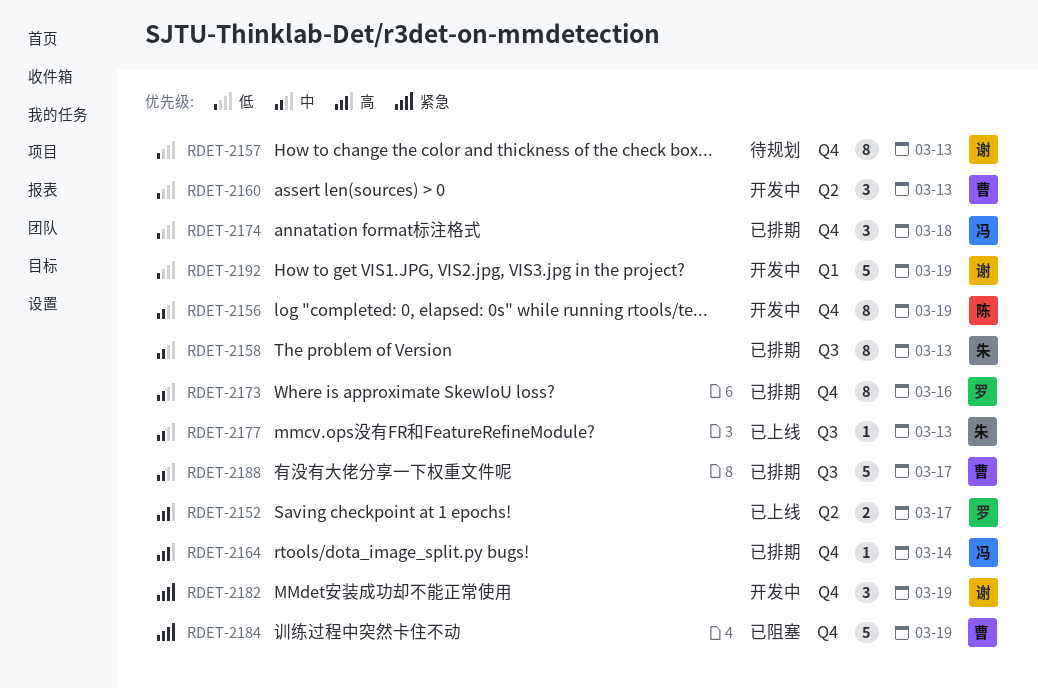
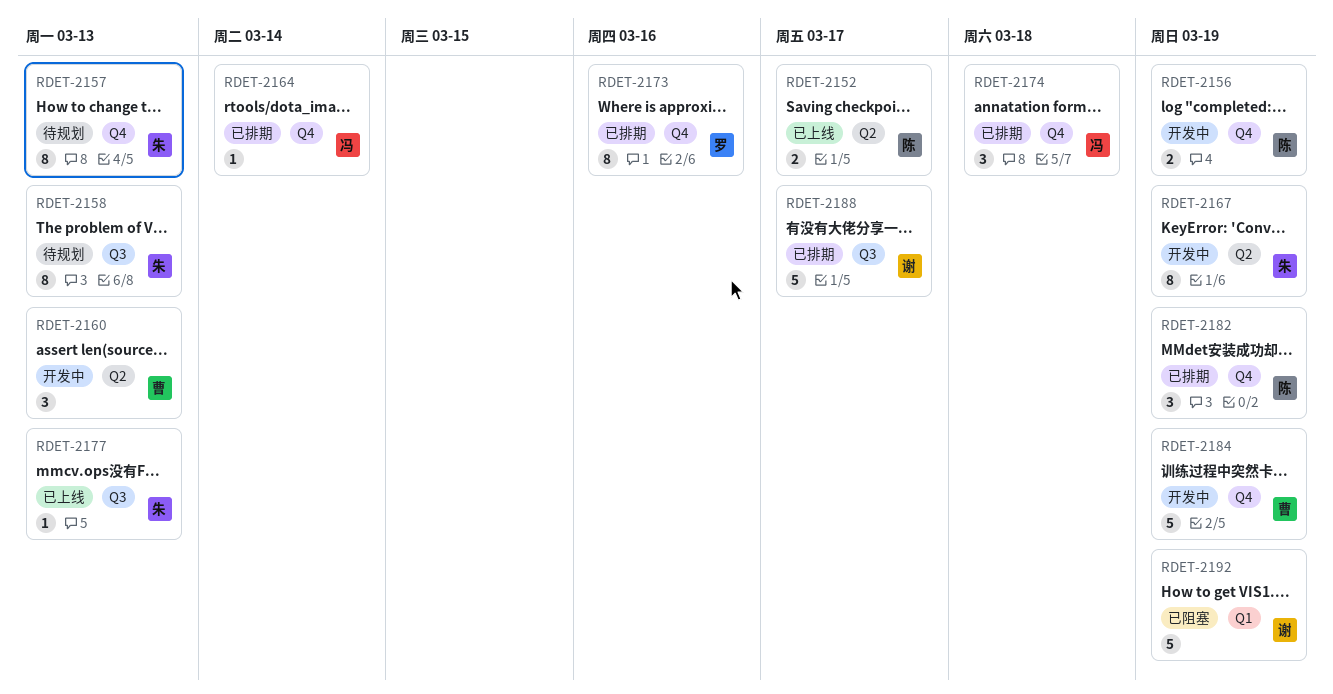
RDET-2152, owner: 罗 -> 陈
RDET-2156, estimate: 8 -> 2
RDET-2157, owner: 谢 -> 朱
RDET-2158, status: 已排期 -> 待规划
RDET-2167: none -> present
RDET-2182, status: 开发中 -> 已排期
RDET-2182, owner: 谢 -> 陈
RDET-2184, status: 已阻塞 -> 开发中
RDET-2188, owner: 曹 -> 谢
RDET-2192, status: 开发中 -> 已阻塞

